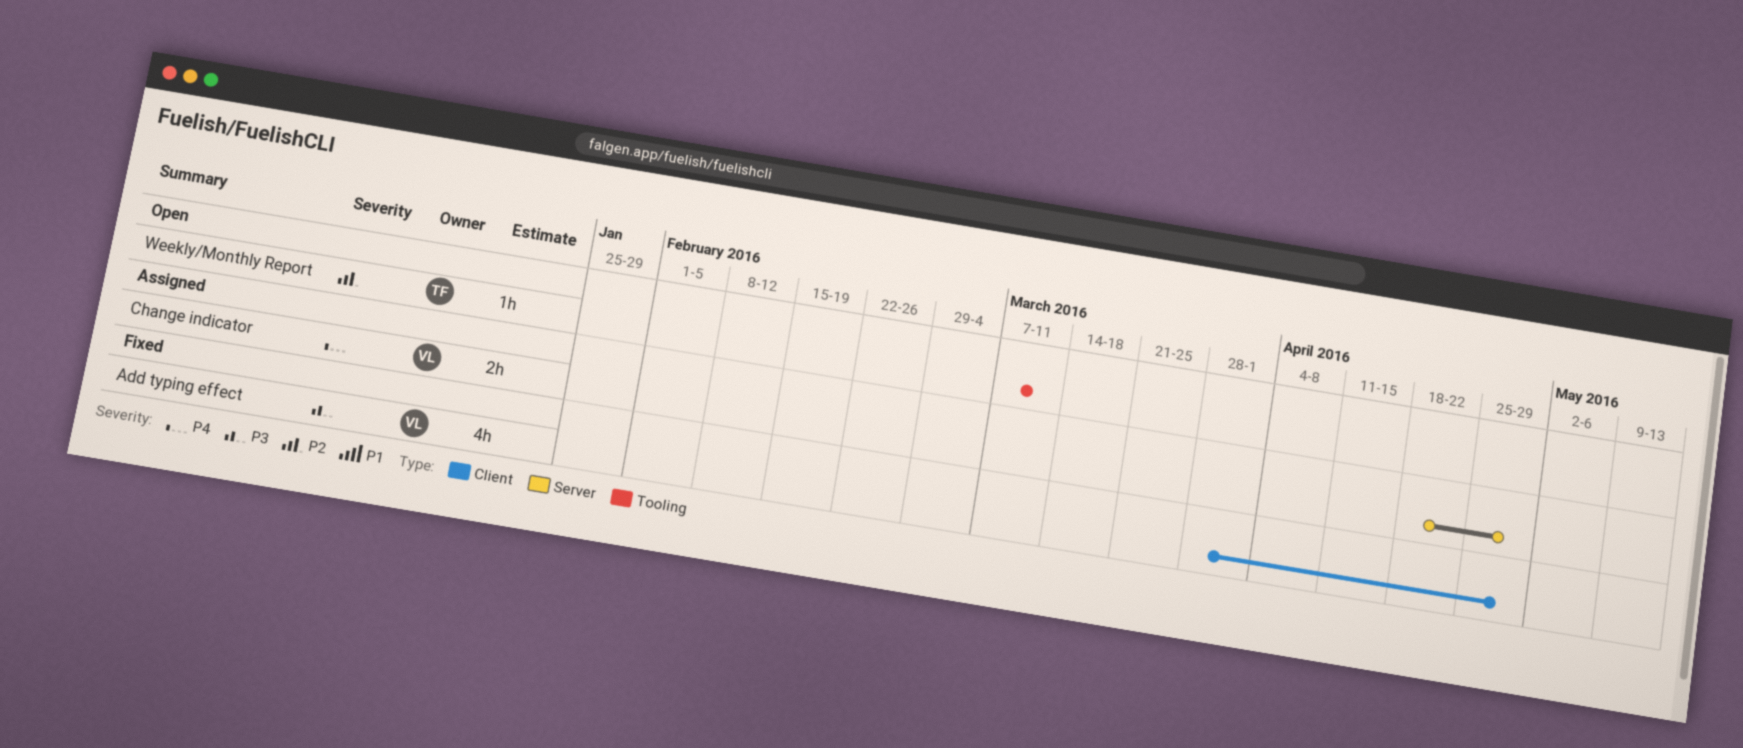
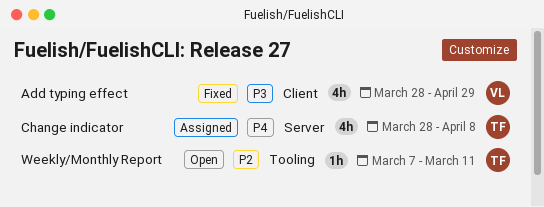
Change indicator, owner: VL -> TF
Change indicator, estimate: 2h -> 4h
Change indicator, start: Apr 18 -> Mar 28
Change indicator, due: Apr 29 -> Apr 8

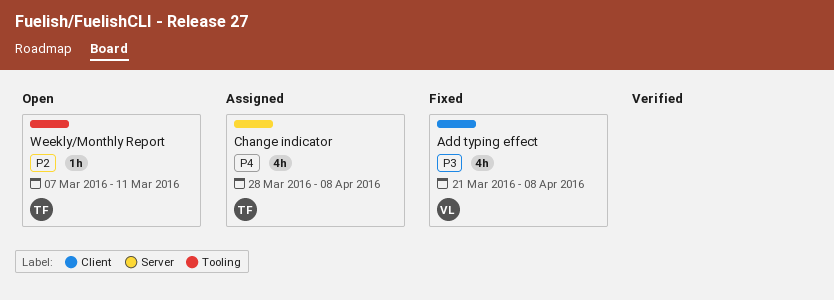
Add typing effect, start: Mar 28 -> Mar 21
Add typing effect, due: Apr 29 -> Apr 8

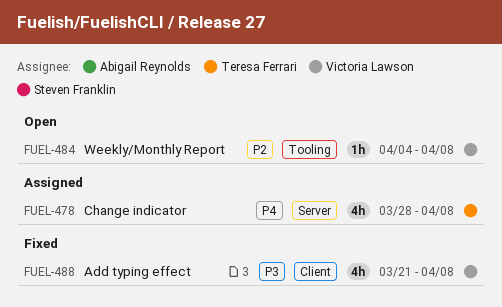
Weekly/Monthly Report, owner: Teresa Ferrari -> Victoria Lawson
Weekly/Monthly Report, start: Mar 7 -> Apr 4
Weekly/Monthly Report, due: Mar 11 -> Apr 8

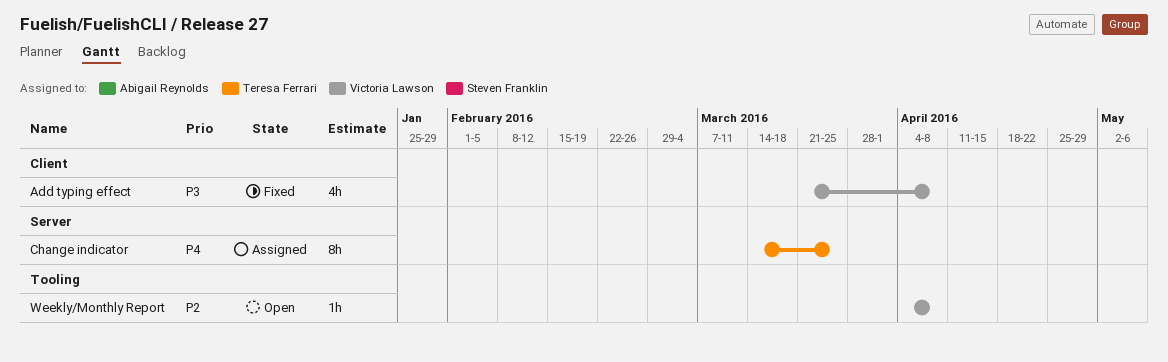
Change indicator, estimate: 4h -> 8h
Change indicator, start: Mar 28 -> Mar 14
Change indicator, due: Apr 8 -> Mar 25

